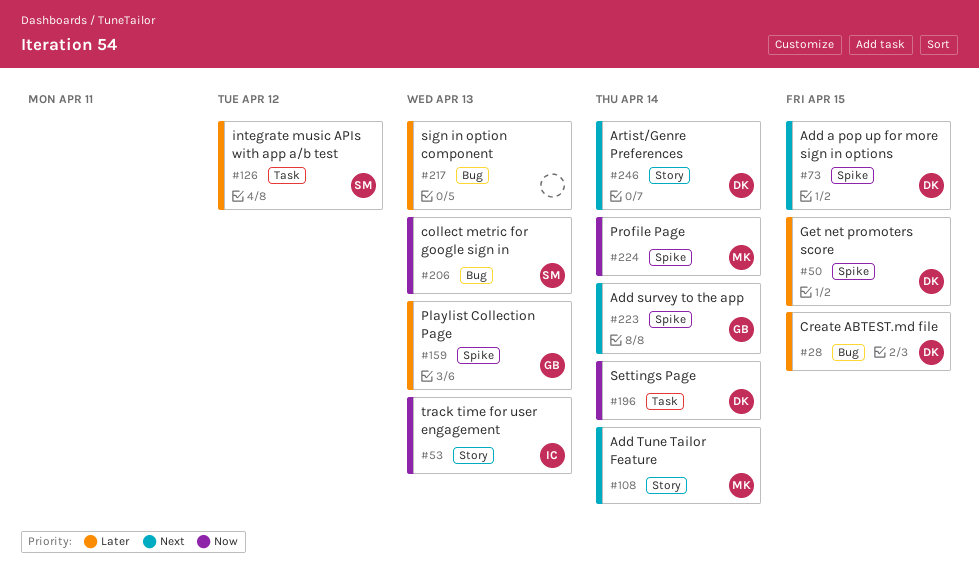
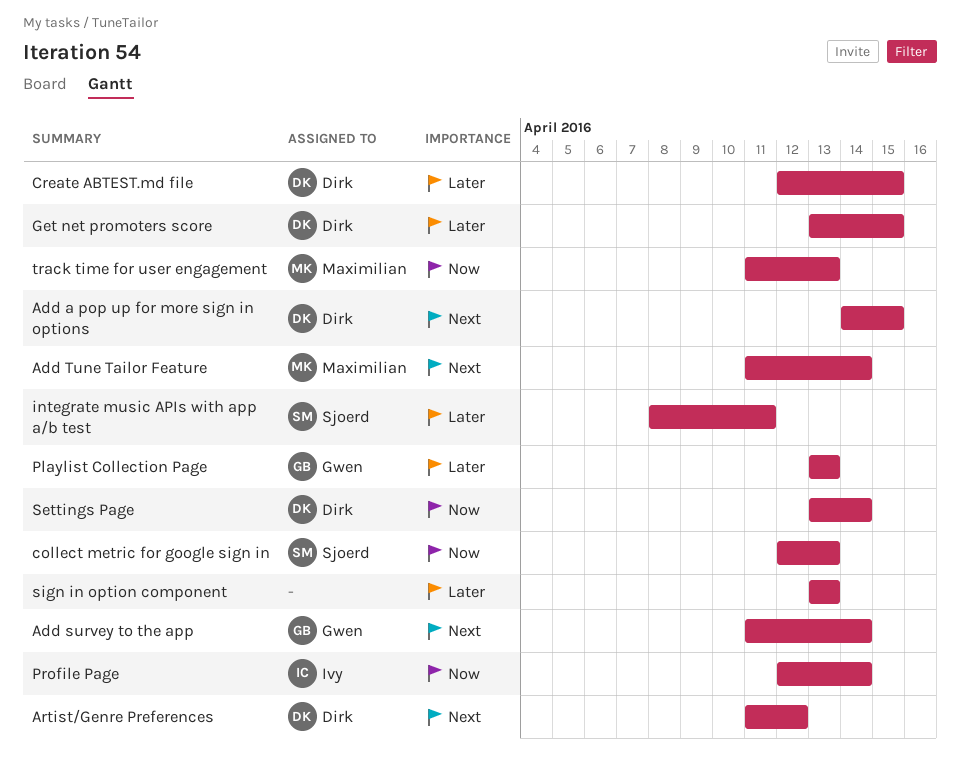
Artist/Genre Preferences, due: Apr 14 -> Apr 12
integrate music APIs with app a/b test, due: Apr 12 -> Apr 11
Profile Page, owner: Maximilian -> Ivy
track time for user engagement, owner: Ivy -> Maximilian

